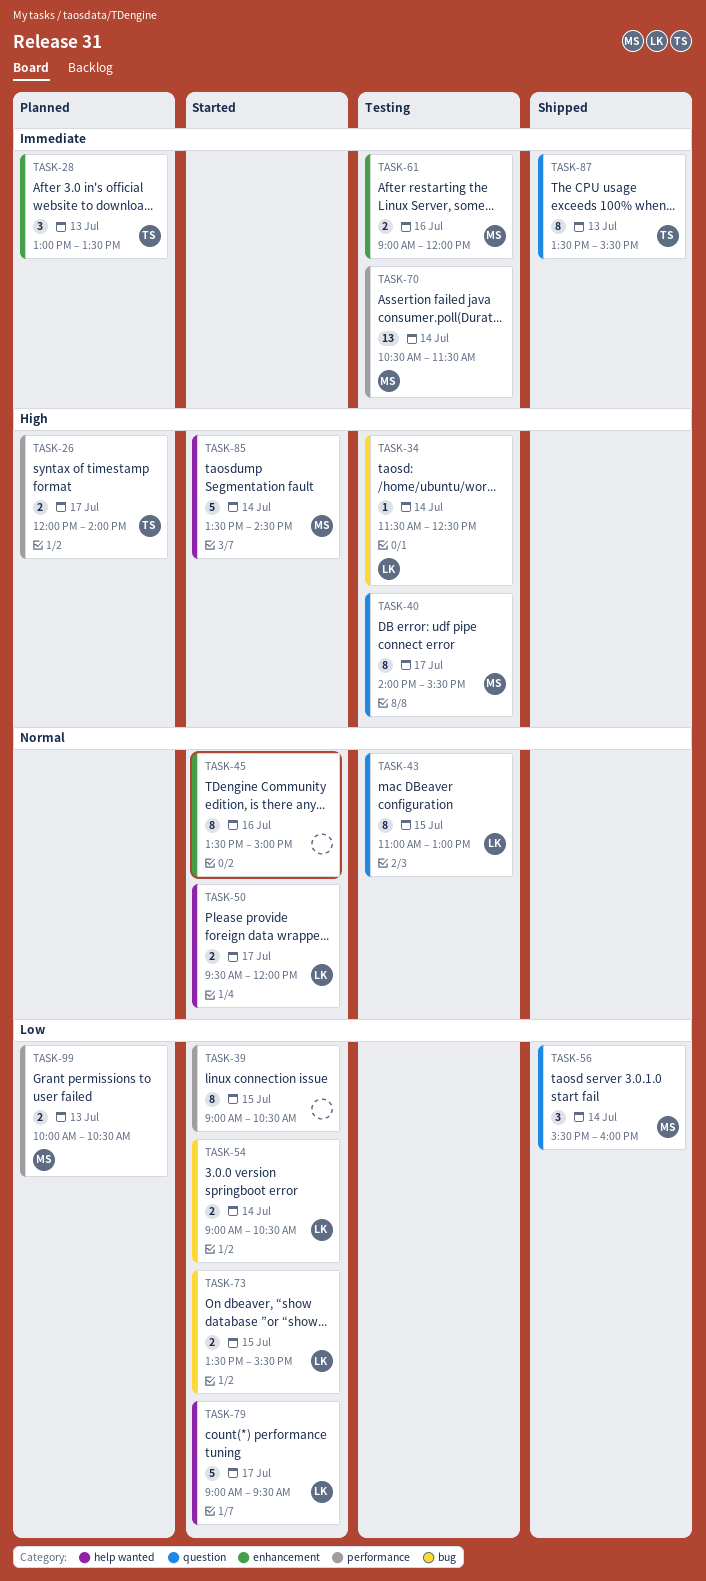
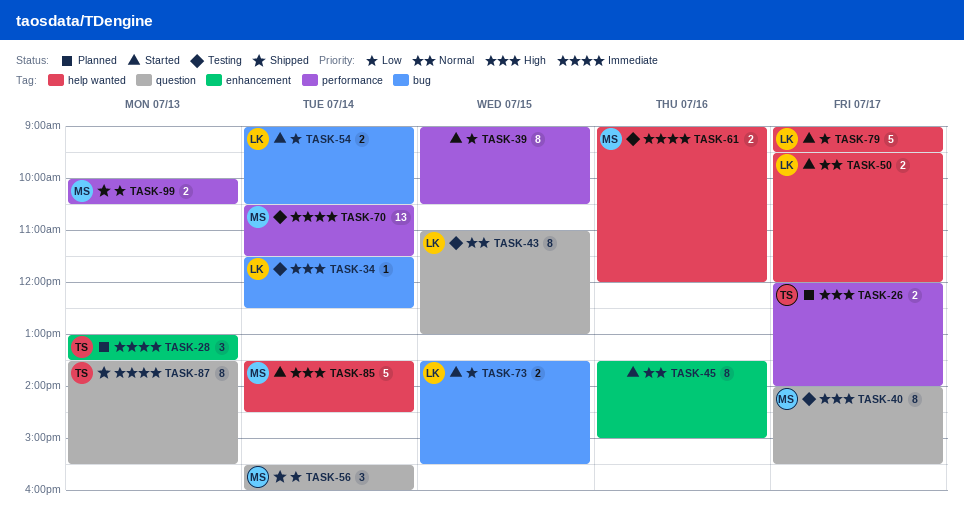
TASK-61, label: enhancement -> help wanted
TASK-99, status: Planned -> Shipped

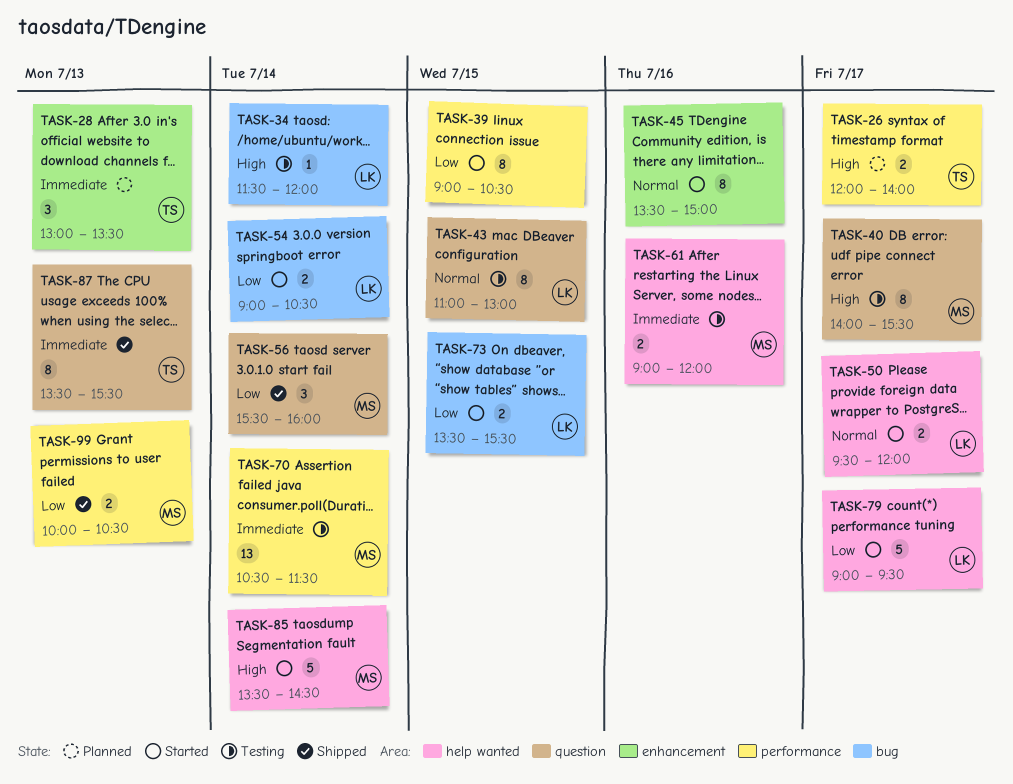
TASK-34, ends: 12:30 -> 12:00

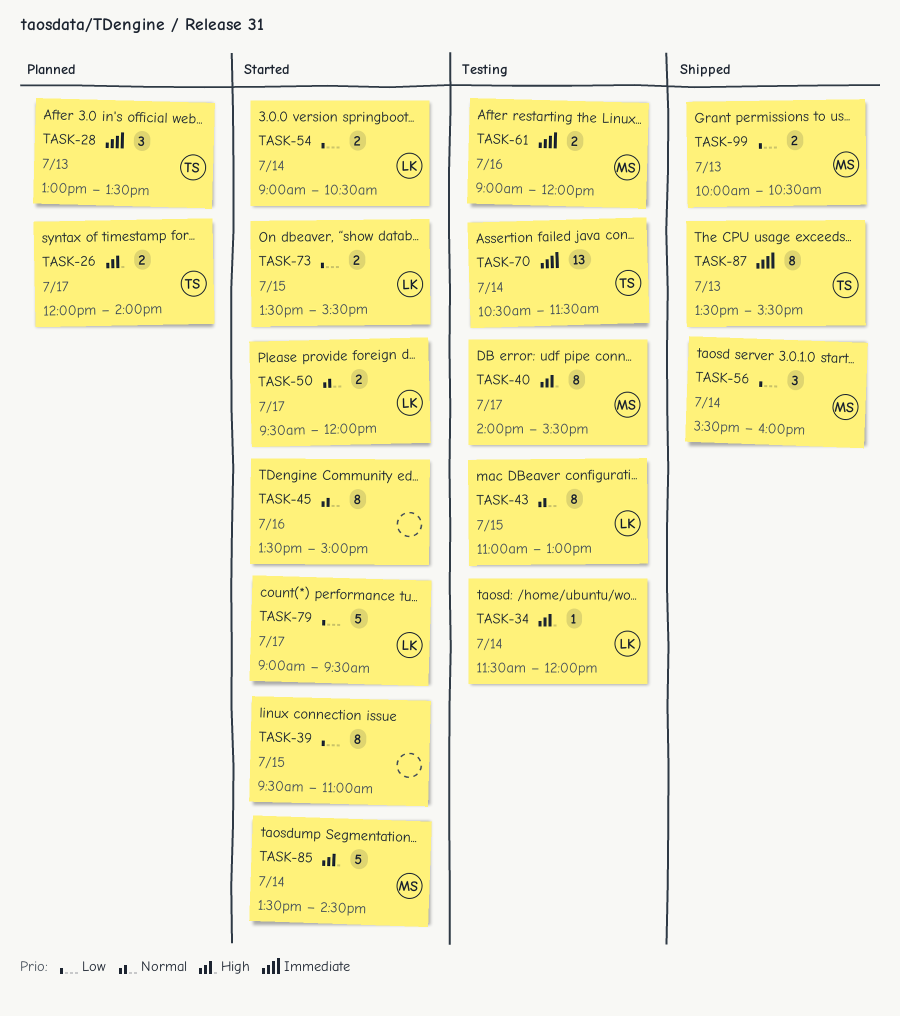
TASK-39, begins: 09:00 -> 09:30
TASK-39, ends: 10:30 -> 11:00
TASK-70, owner: MS -> TS

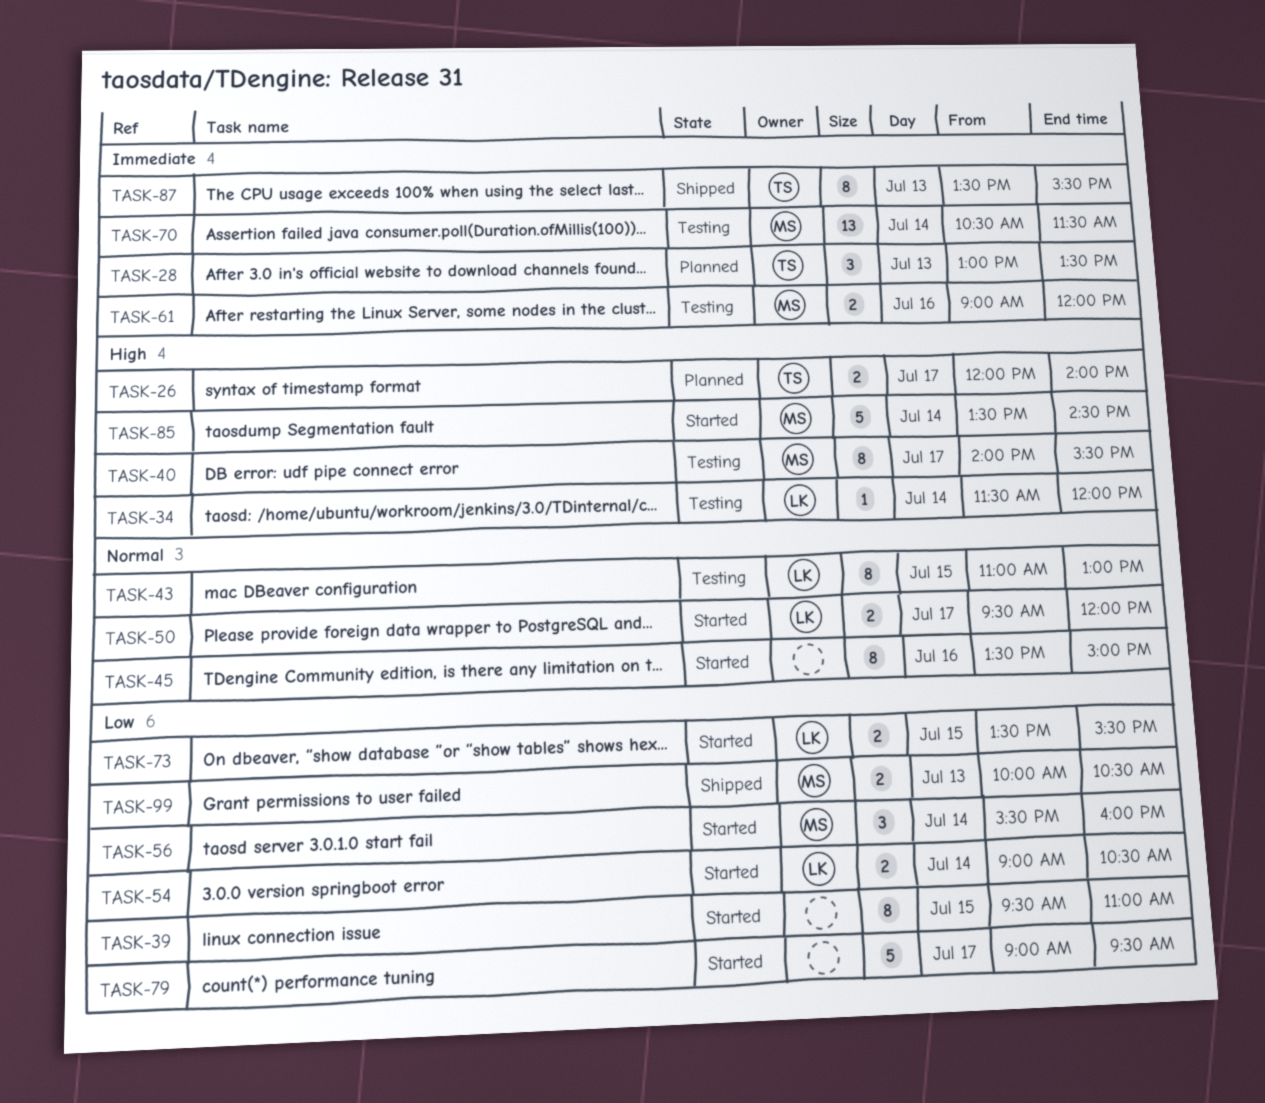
TASK-56, status: Shipped -> Started
TASK-70, owner: TS -> MS
TASK-79, owner: LK -> none

